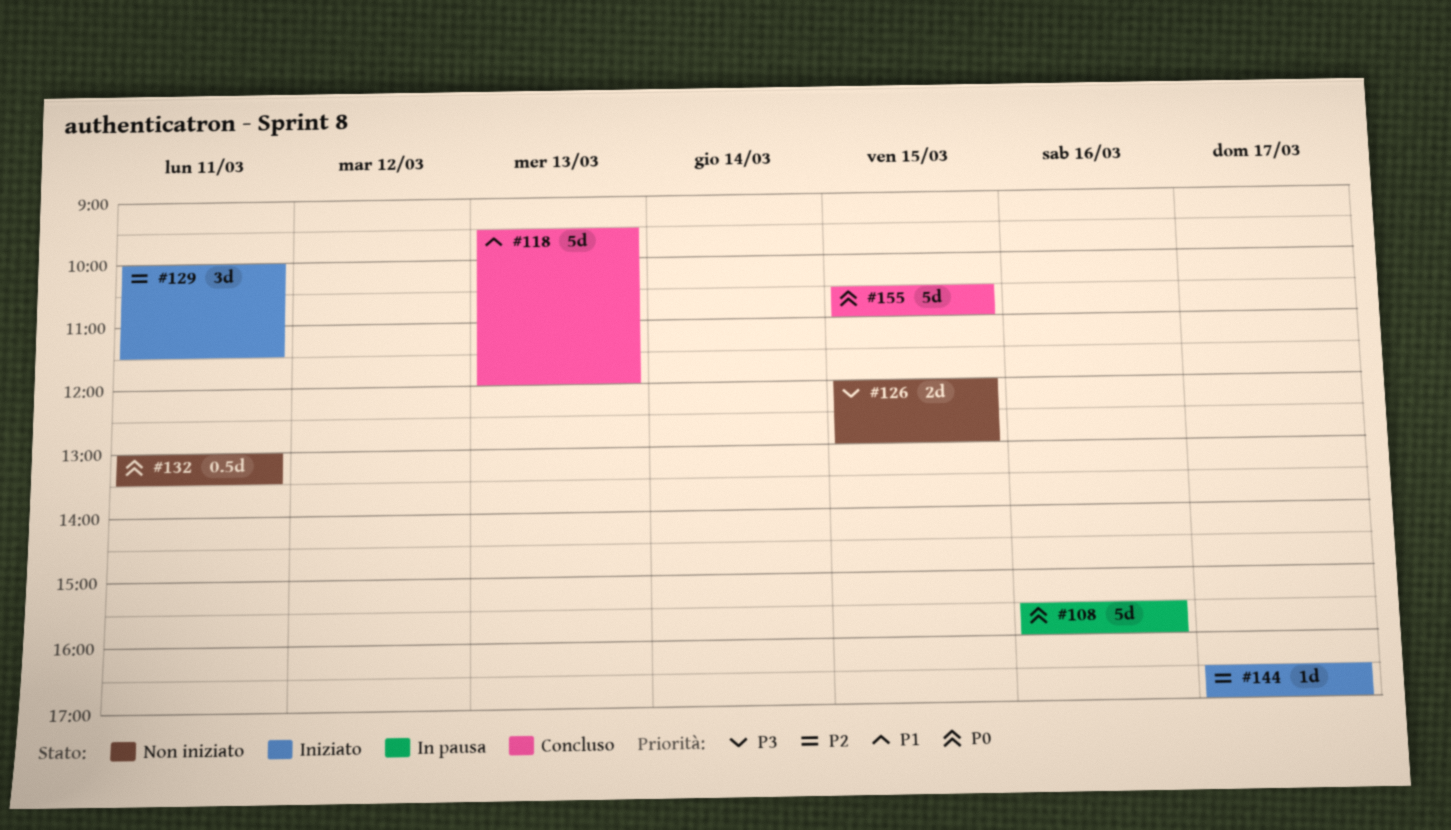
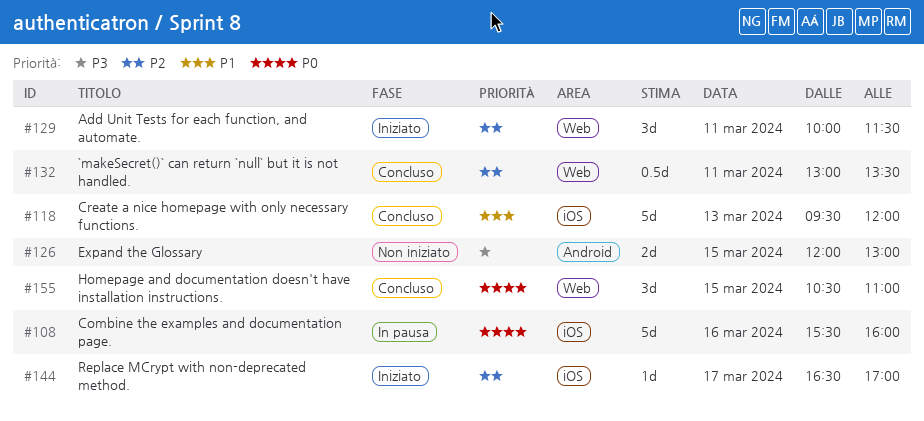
#132, status: Non iniziato -> Concluso
#132, priority: P0 -> P2
#155, estimate: 5d -> 3d

